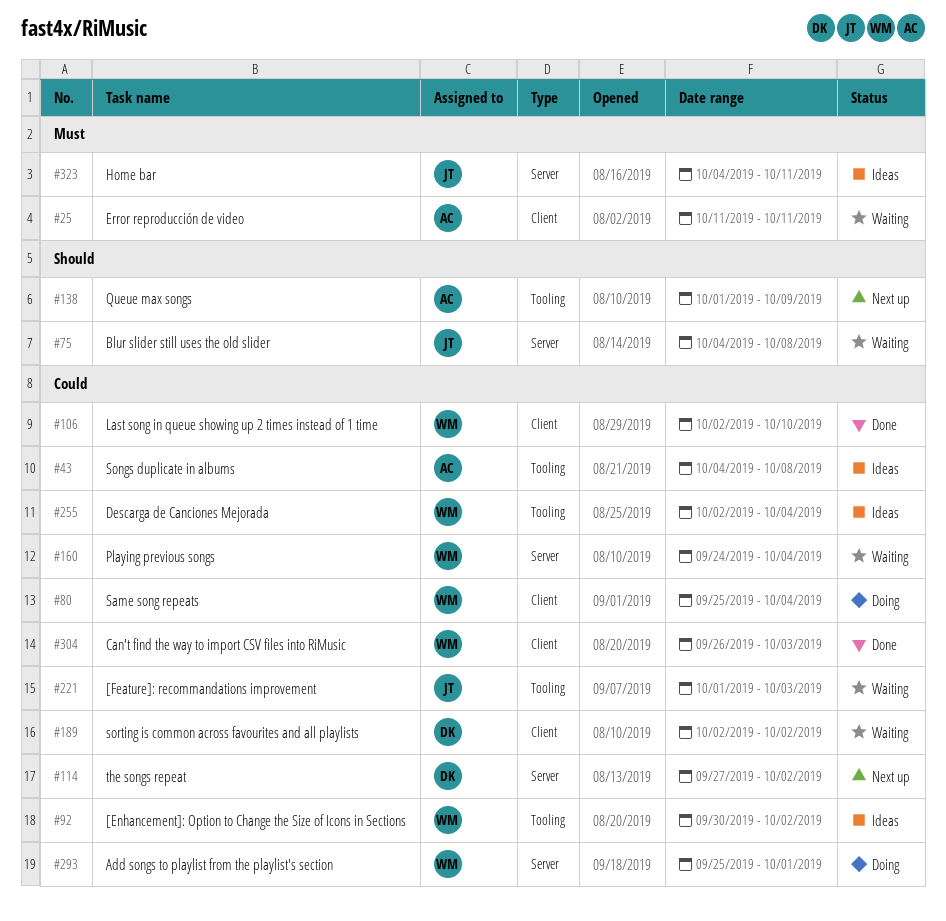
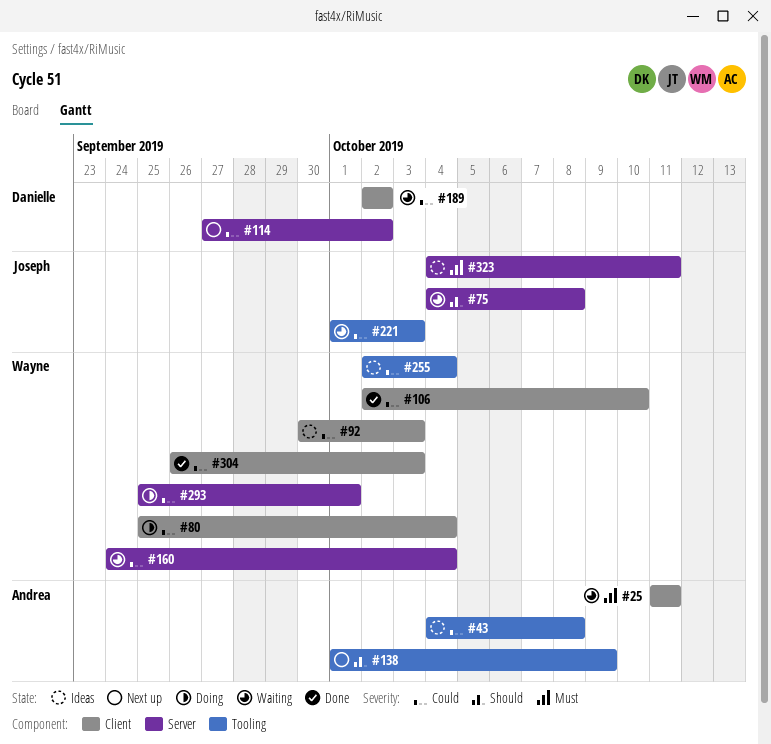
#92, label: Tooling -> Client
#92, due: Oct 2 -> Oct 3

